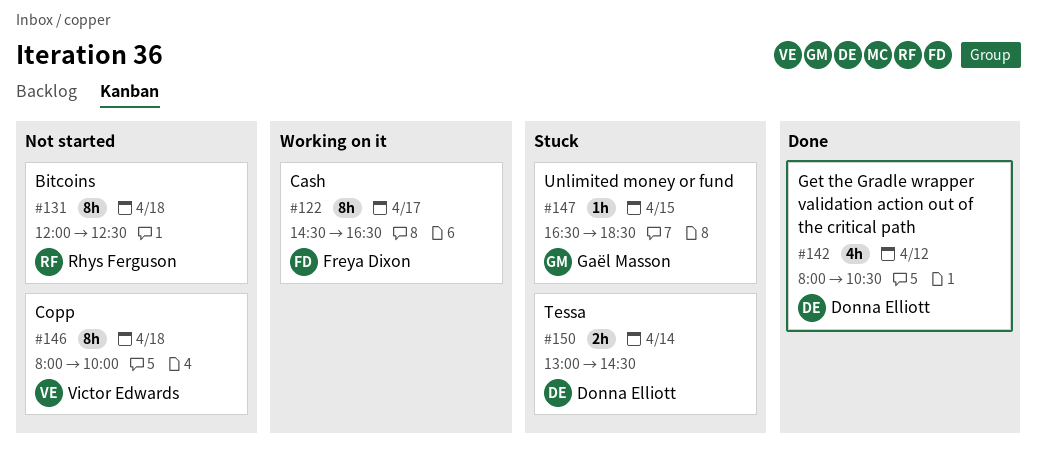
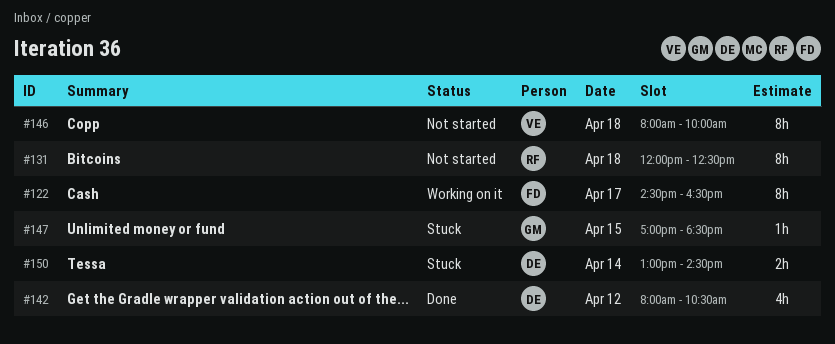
#147, begins: 16:30 -> 17:00

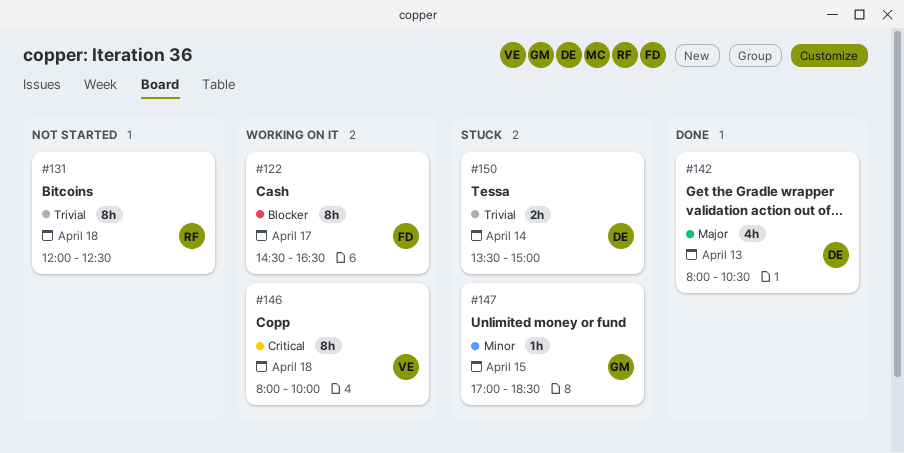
#142, day: Apr 12 -> Apr 13
#146, status: Not started -> Working on it
#150, begins: 13:00 -> 13:30
#150, ends: 14:30 -> 15:00

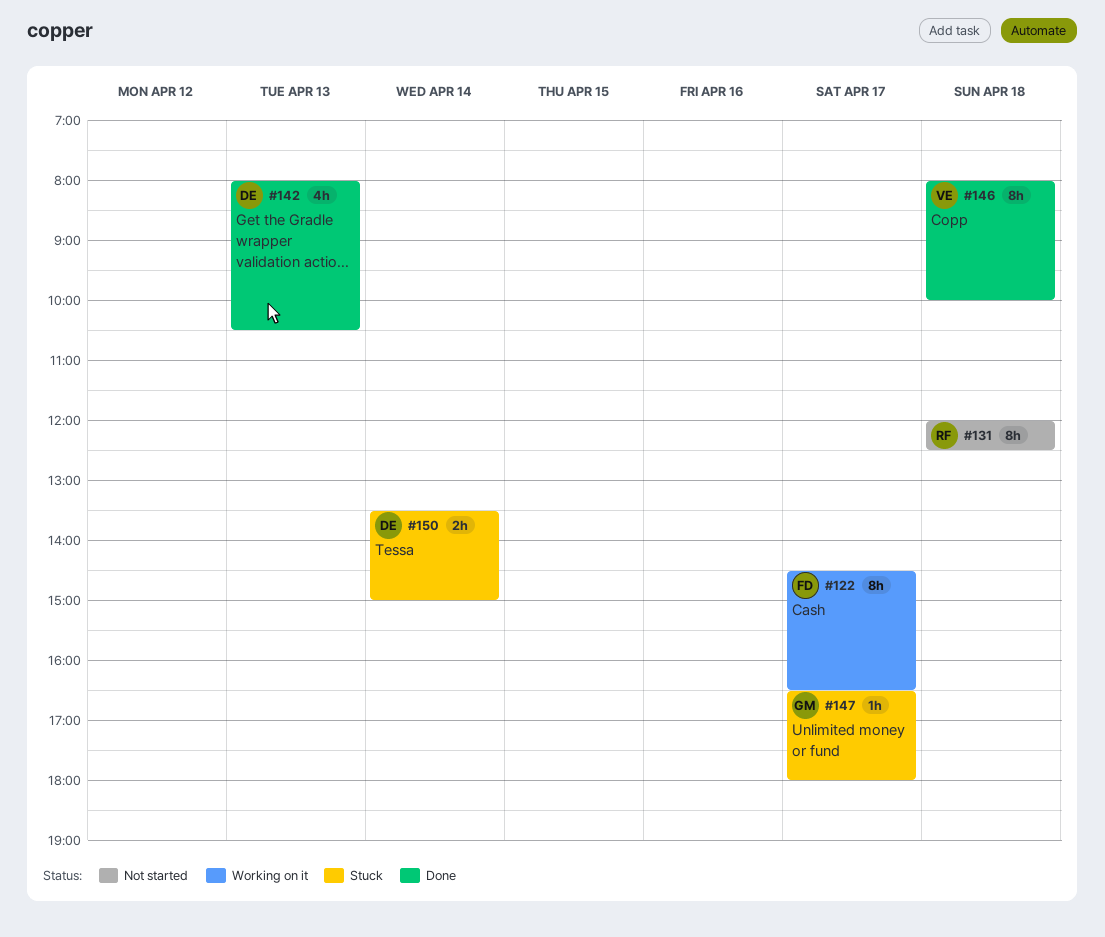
#146, status: Working on it -> Done
#147, day: Apr 15 -> Apr 17
#147, begins: 17:00 -> 16:30
#147, ends: 18:30 -> 18:00

